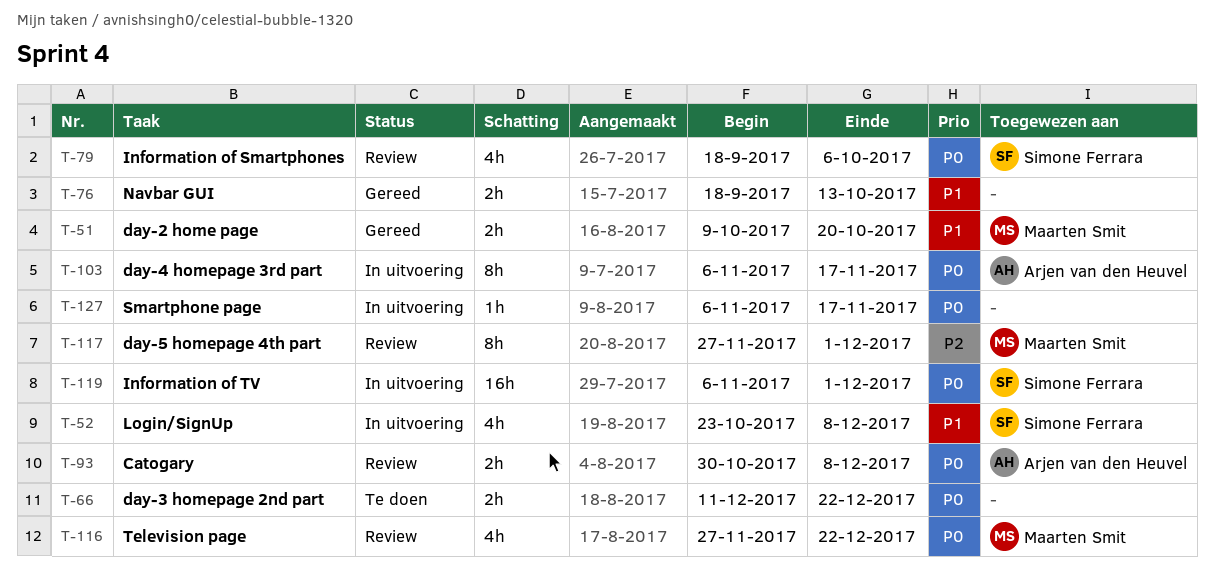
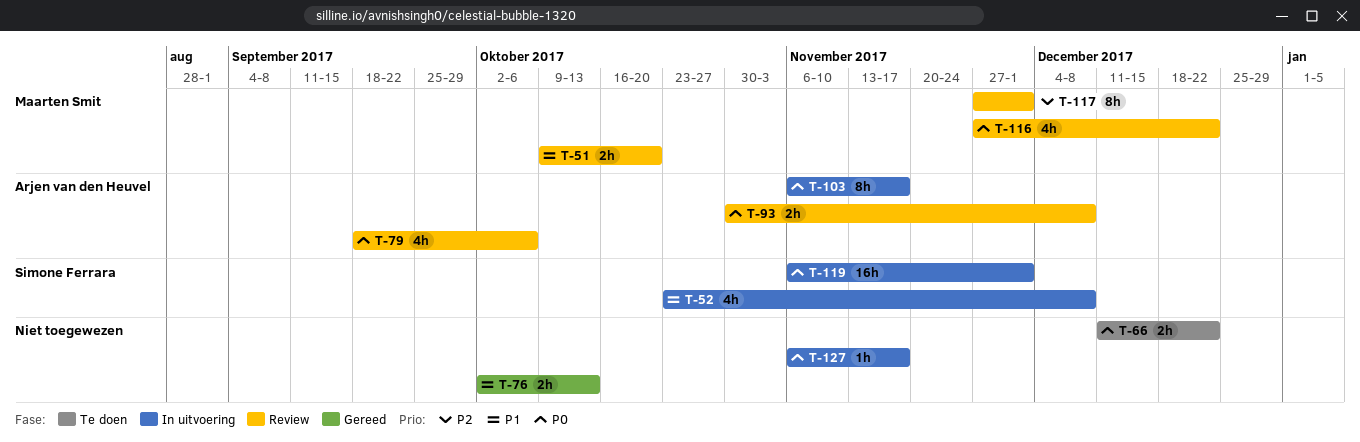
T-51, status: Gereed -> Review
T-76, start: Sep 18 -> Oct 2
T-79, owner: Simone Ferrara -> Arjen van den Heuvel

